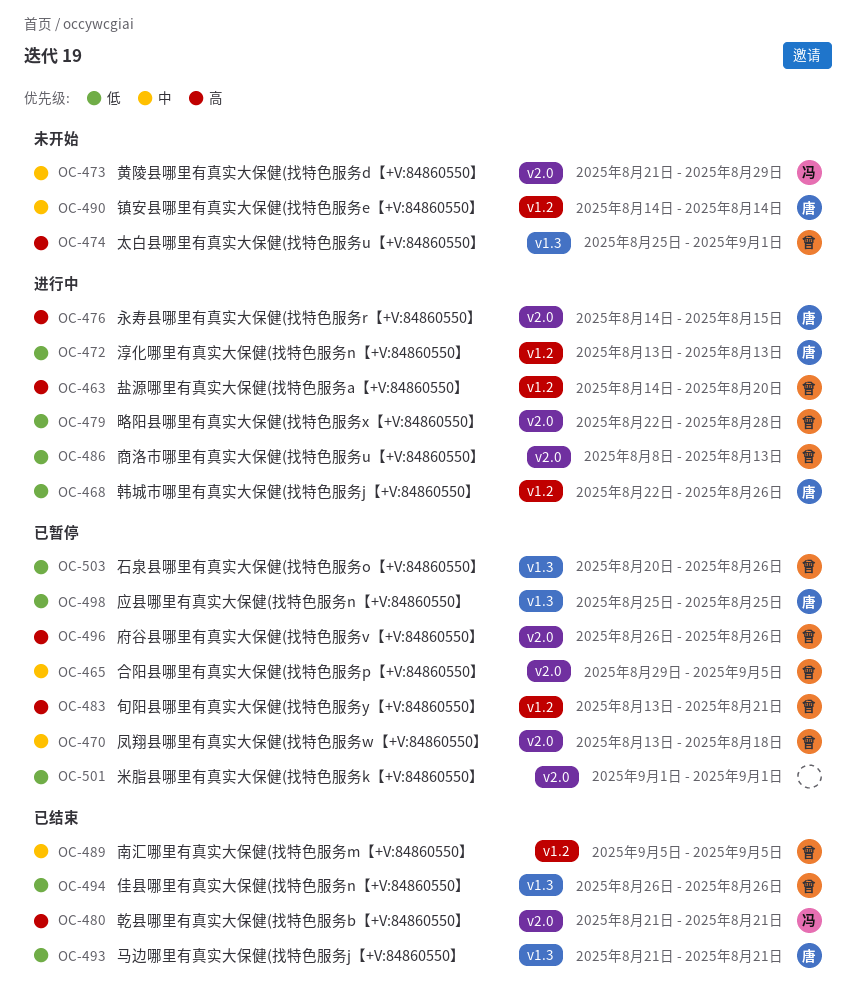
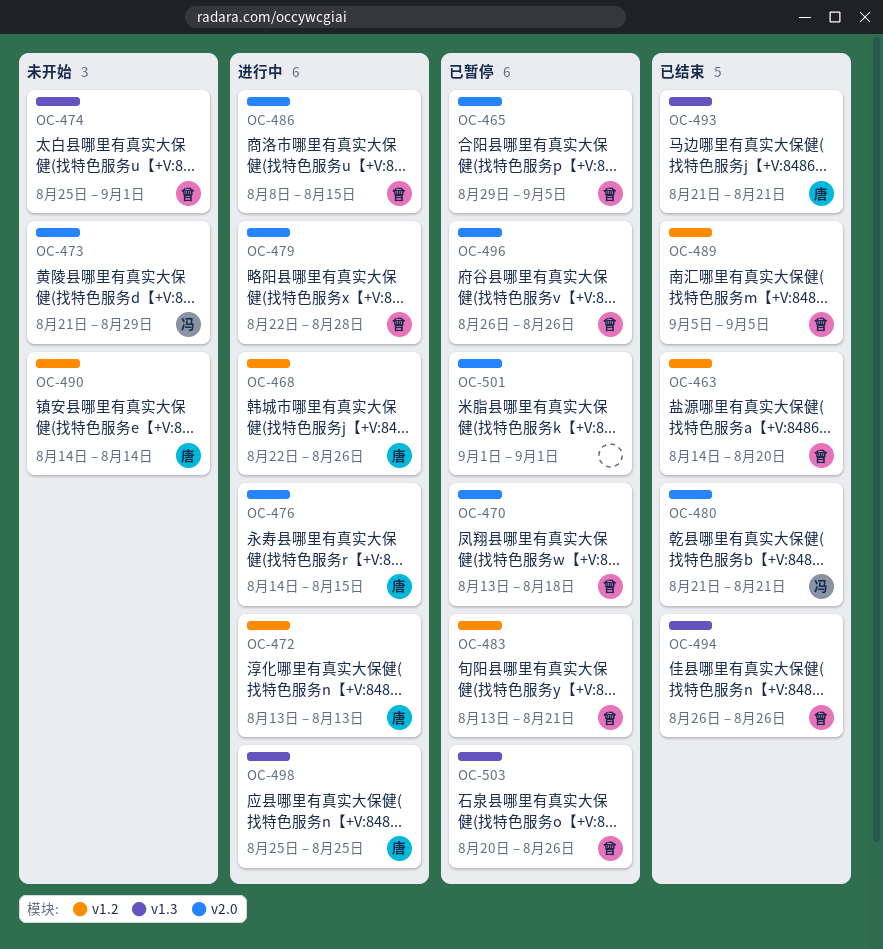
OC-463, status: 进行中 -> 已结束
OC-486, due: Aug 13 -> Aug 15
OC-498, status: 已暂停 -> 进行中

